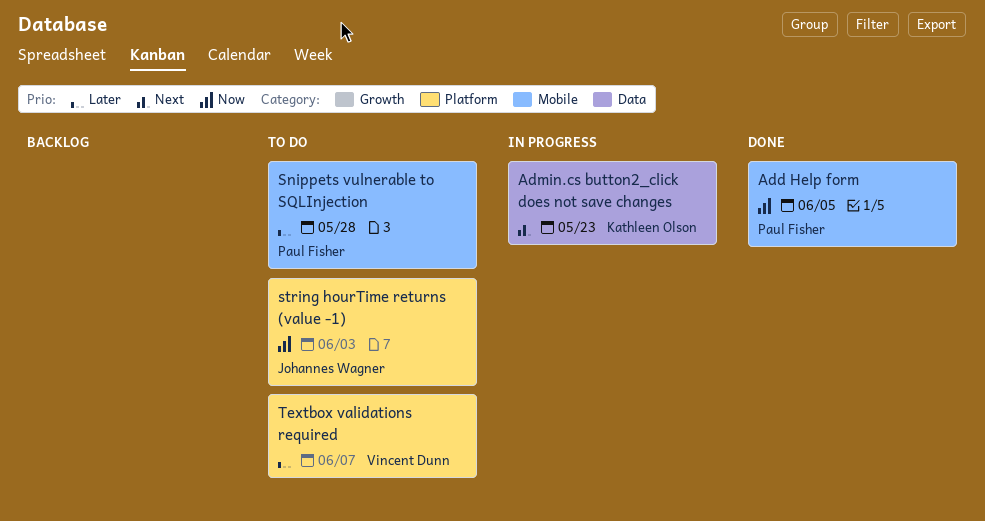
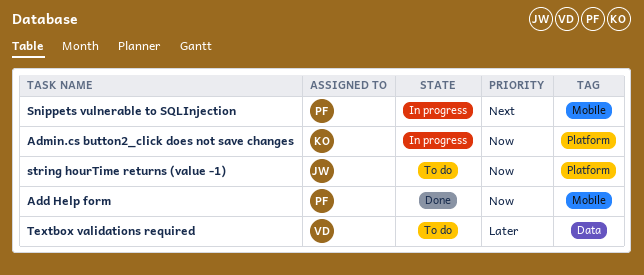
Admin.cs button2_click does not save changes, priority: Next -> Now
Admin.cs button2_click does not save changes, label: Data -> Platform
Snippets vulnerable to SQLInjection, status: To do -> In progress
Snippets vulnerable to SQLInjection, priority: Later -> Next
Textbox validations required, label: Platform -> Data

